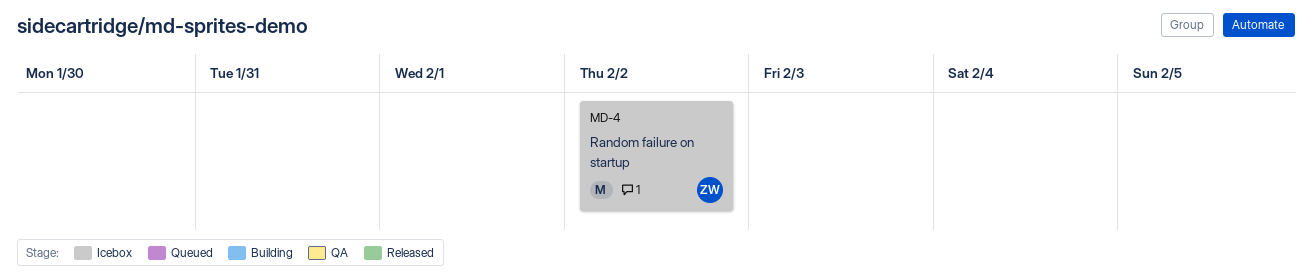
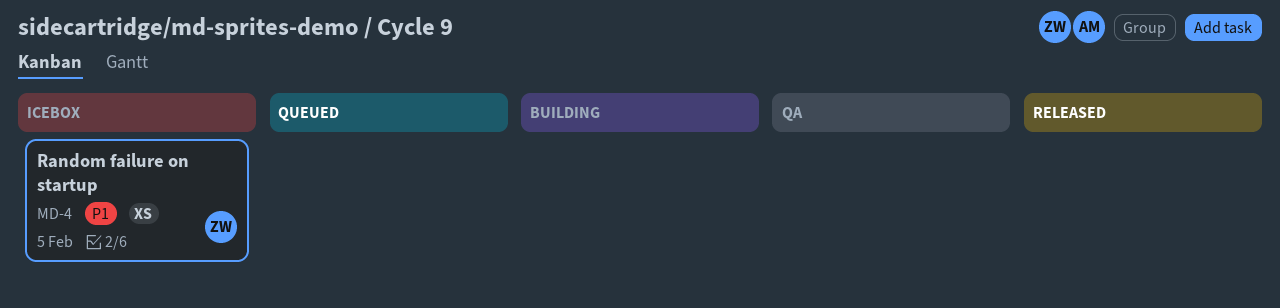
MD-4, estimate: M -> XS
MD-4, due: Feb 2 -> Feb 5

